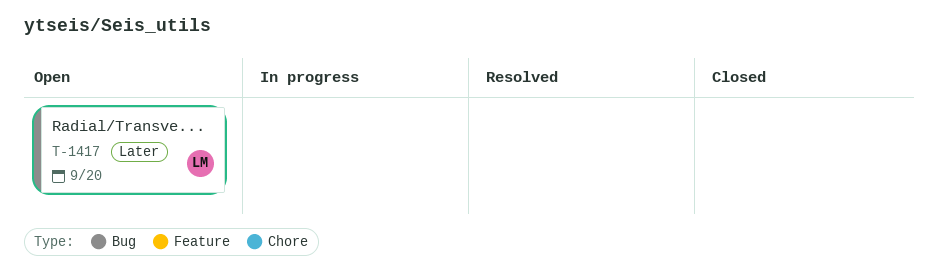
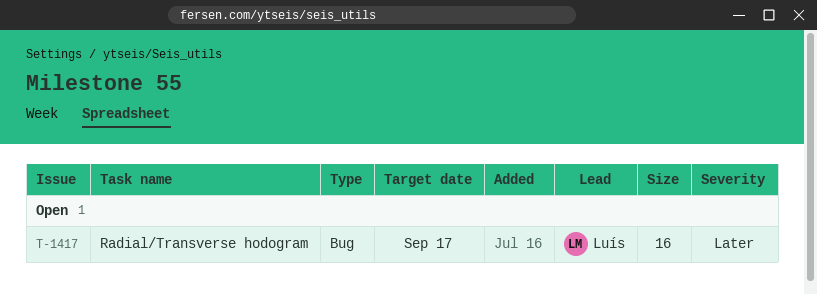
T-1417, due: Sep 20 -> Sep 17

